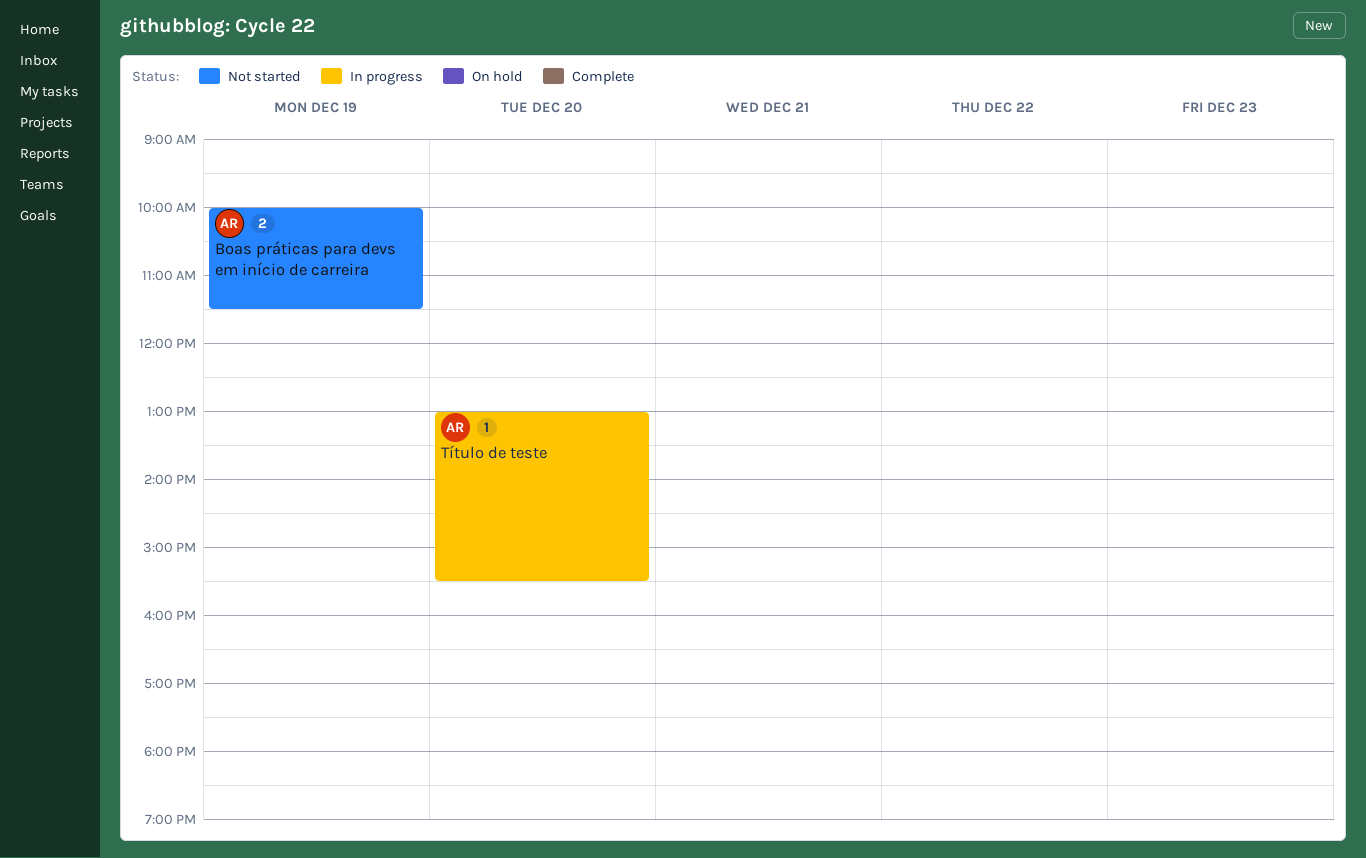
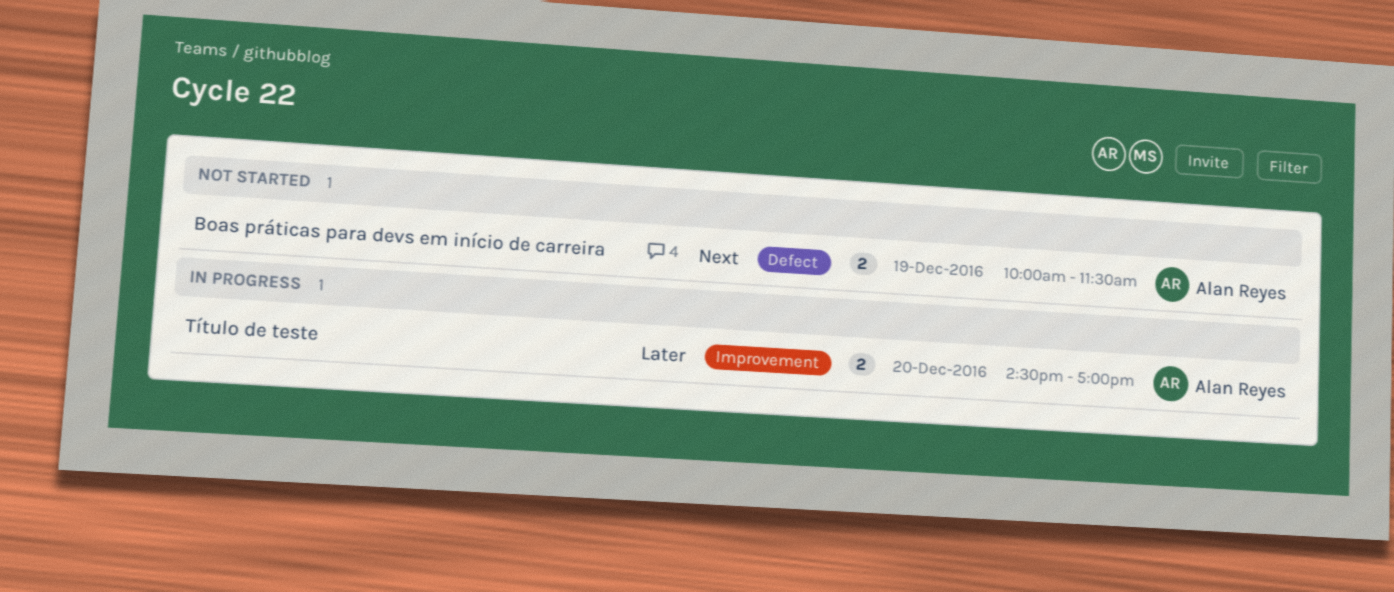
Título de teste, estimate: 1 -> 2
Título de teste, begins: 13:00 -> 14:30
Título de teste, ends: 15:30 -> 17:00

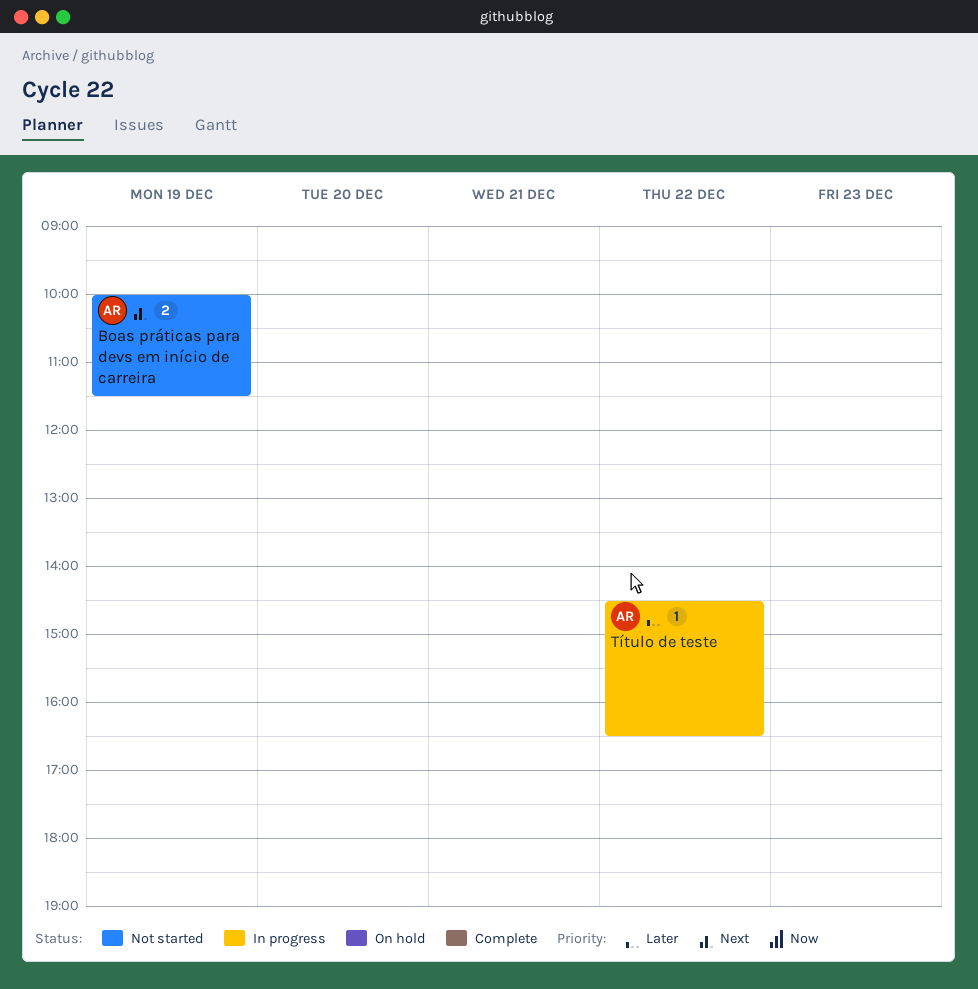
Título de teste, estimate: 2 -> 1
Título de teste, day: Dec 20 -> Dec 22
Título de teste, ends: 17:00 -> 16:30

